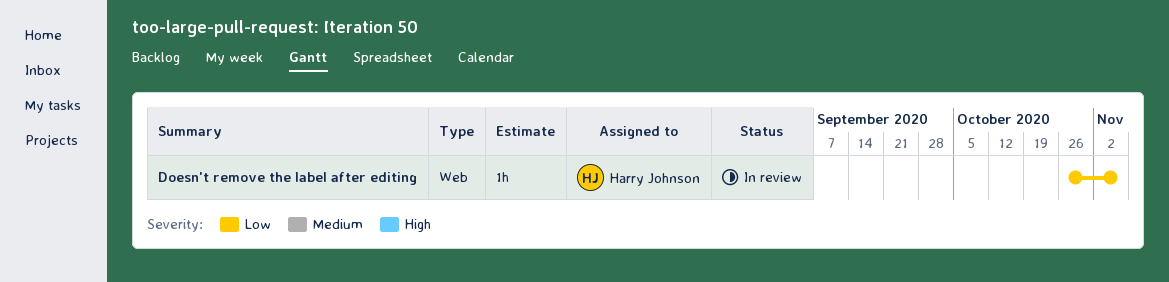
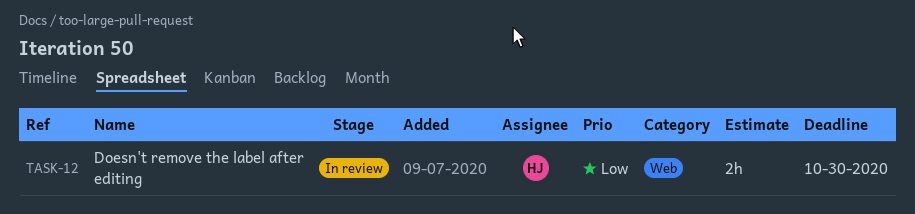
Doesn't remove the label after editing, estimate: 1h -> 2h
Doesn't remove the label after editing, due: Nov 6 -> Oct 30

